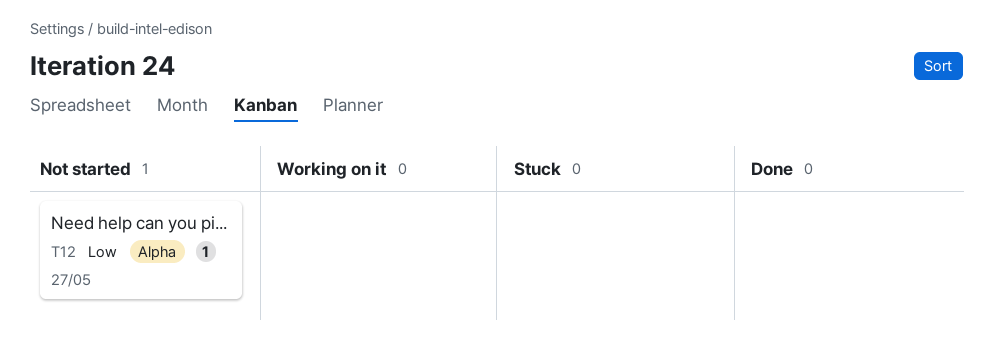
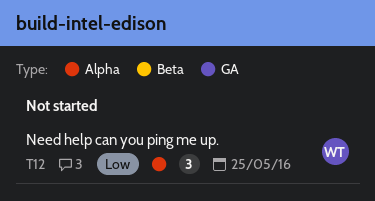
T12, estimate: 1 -> 3
T12, due: May 27 -> May 25

